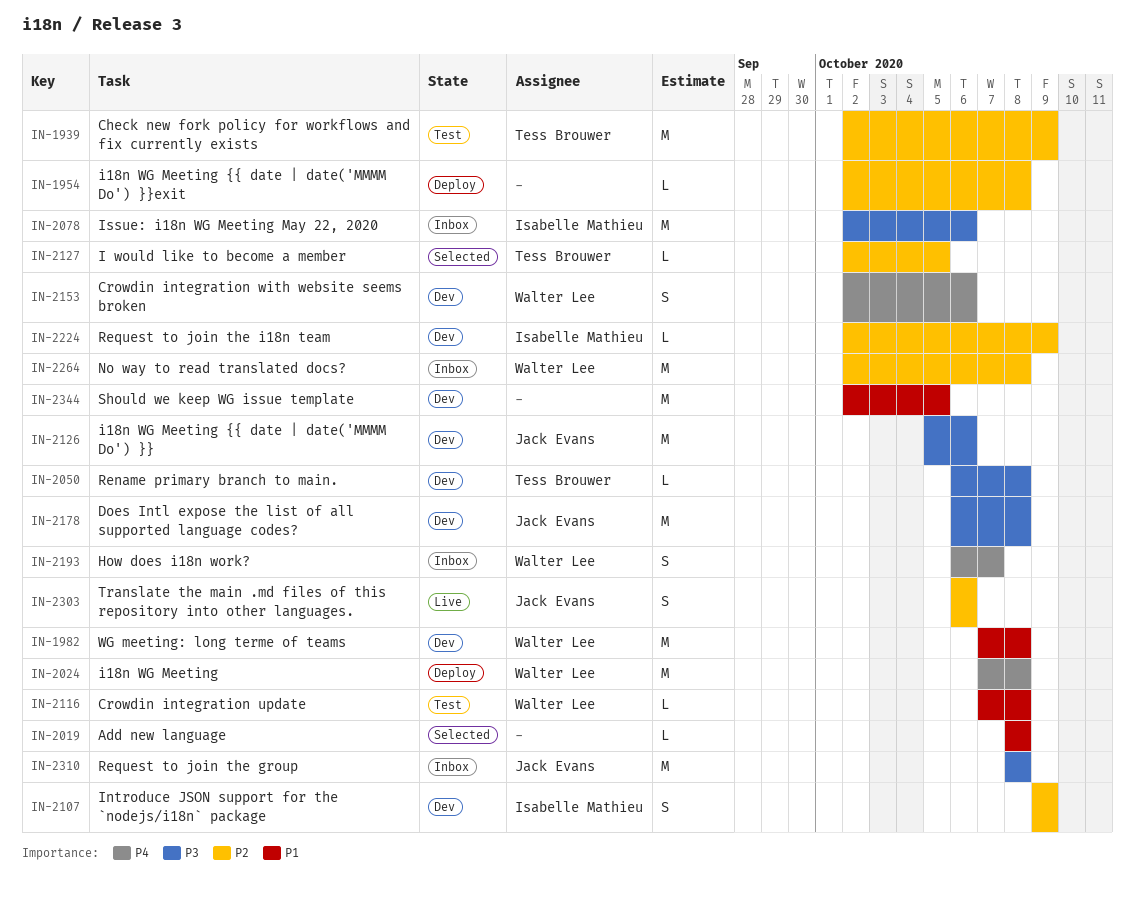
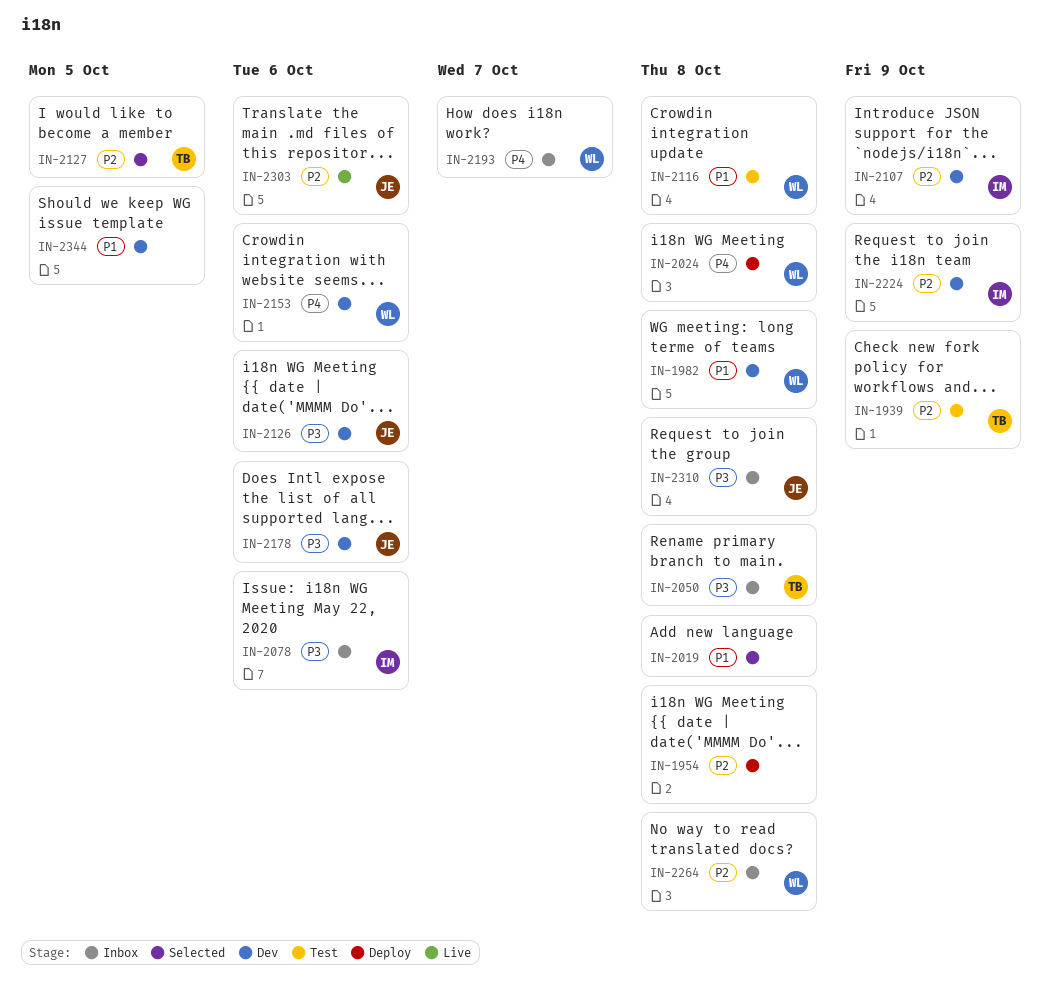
IN-2050, status: Dev -> Inbox
IN-2178, due: Oct 8 -> Oct 6

